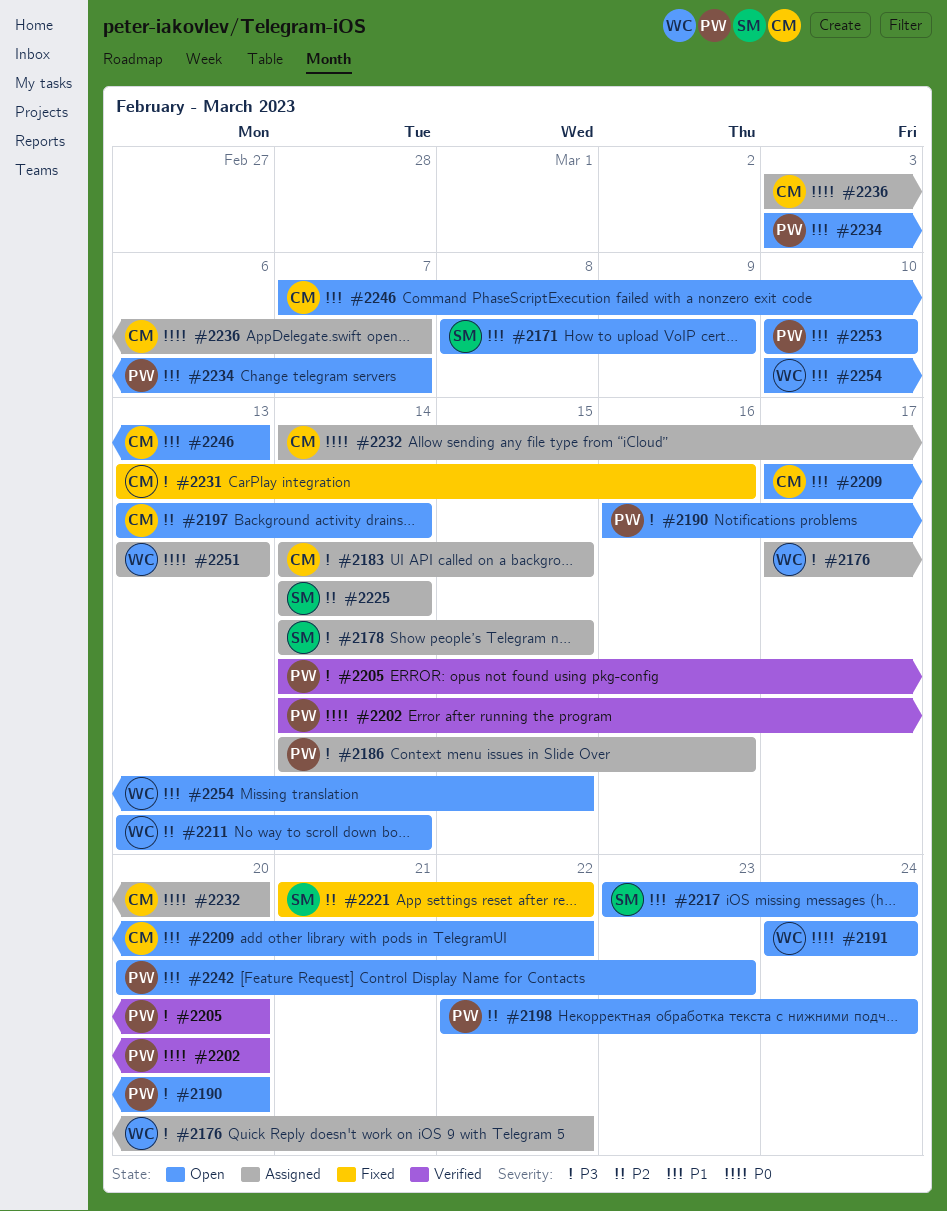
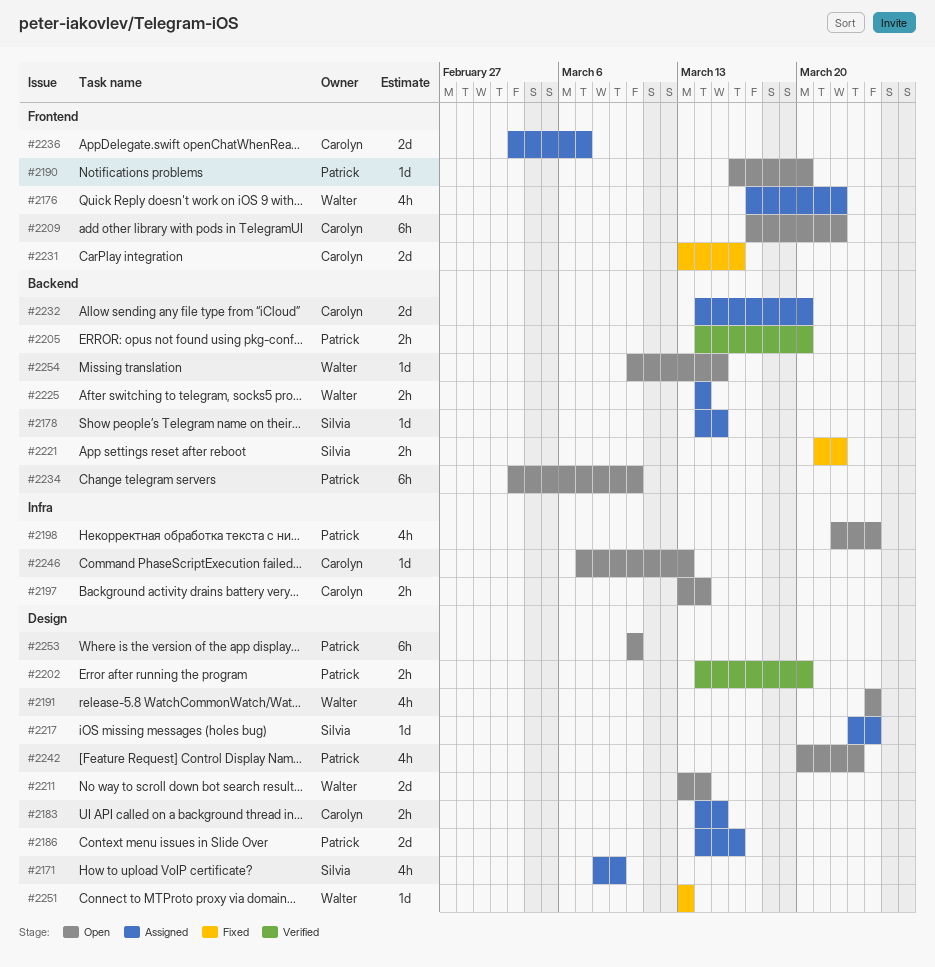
#2171, status: Open -> Assigned
#2217, status: Open -> Assigned
#2225, owner: Silvia -> Walter
#2234, due: Mar 7 -> Mar 10
#2251, status: Assigned -> Fixed

